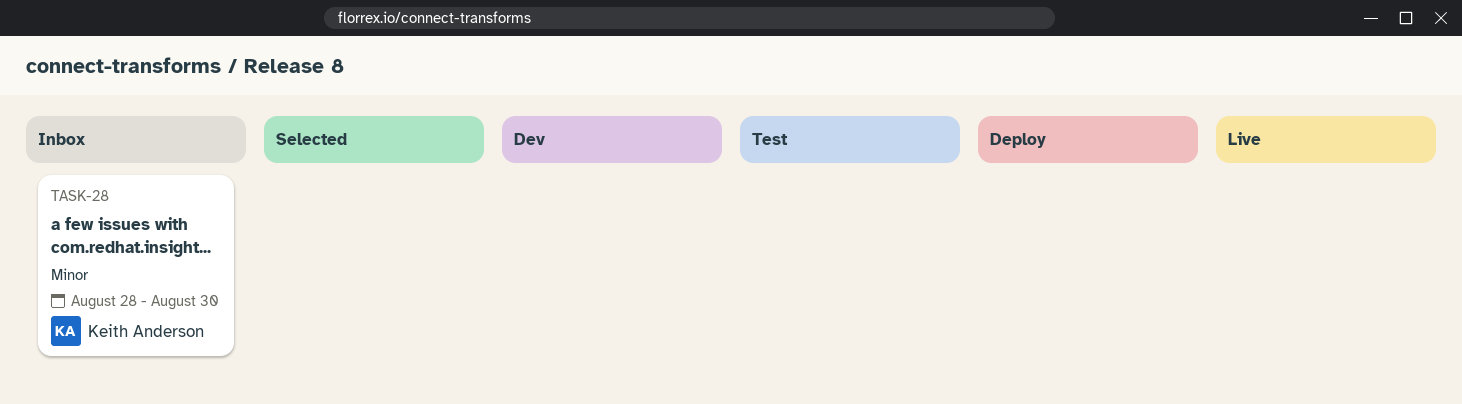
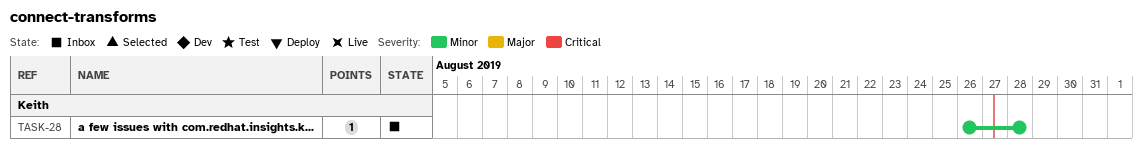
TASK-28, start: Aug 28 -> Aug 26
TASK-28, due: Aug 30 -> Aug 28

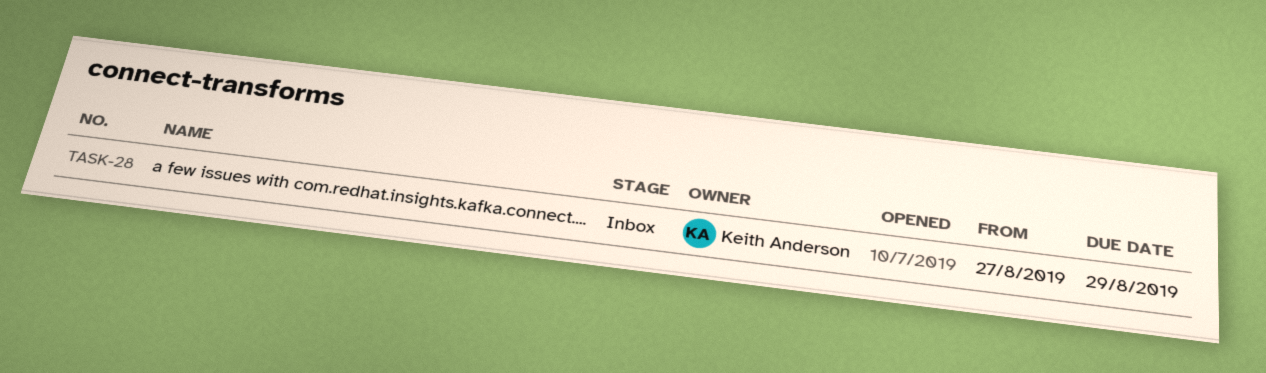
TASK-28, start: Aug 26 -> Aug 27
TASK-28, due: Aug 28 -> Aug 29

